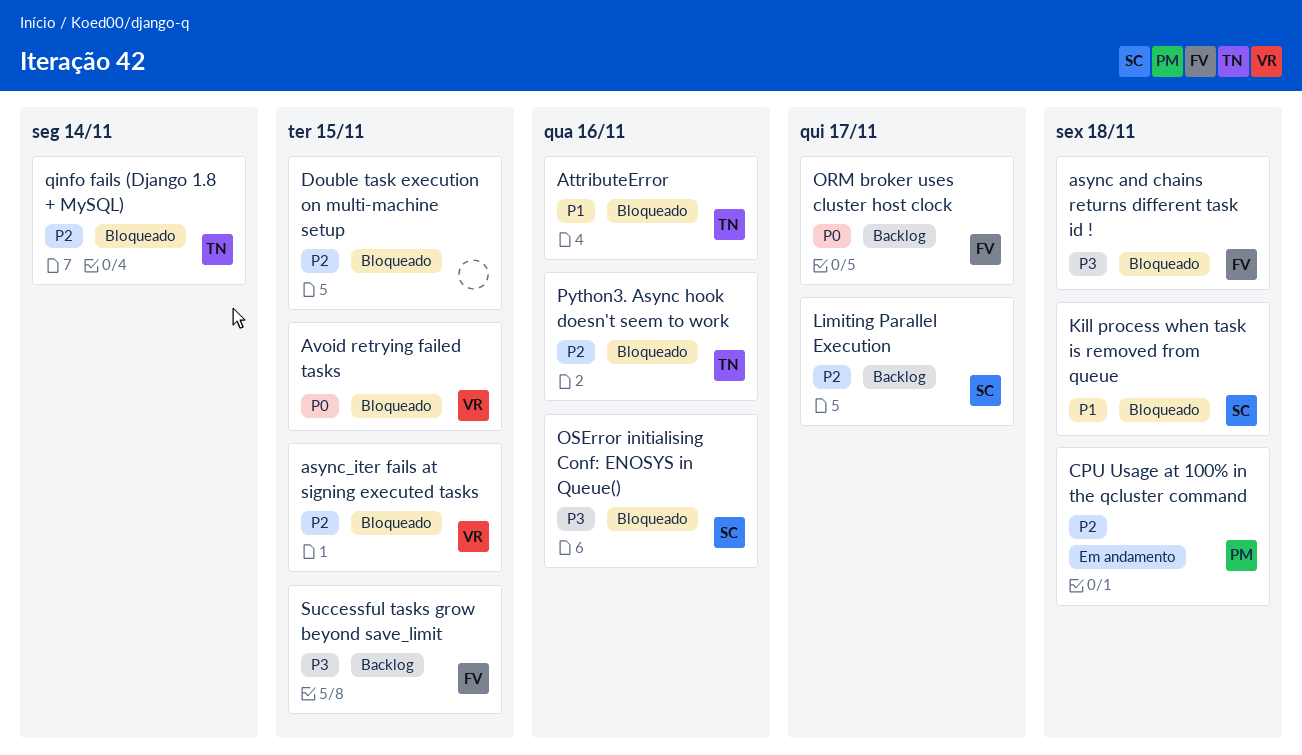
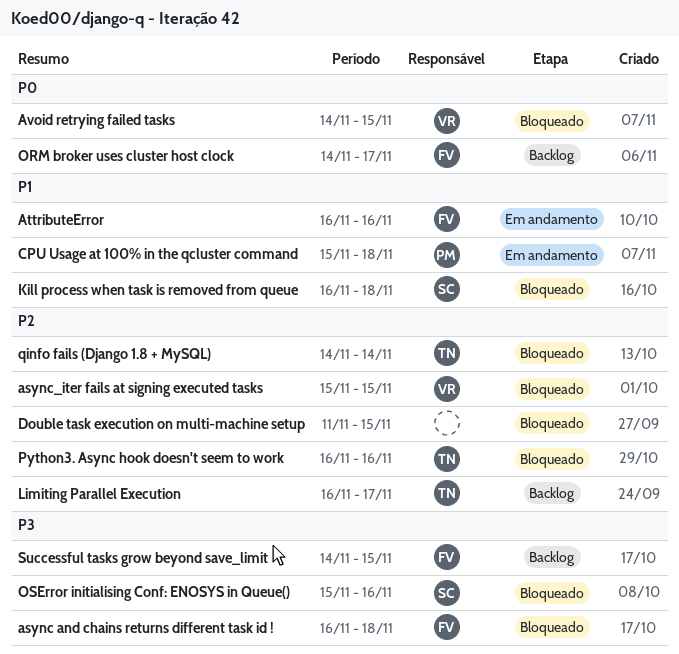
AttributeError, status: Bloqueado -> Em andamento
AttributeError, owner: TN -> FV
CPU Usage at 100% in the qcluster command, priority: P2 -> P1
Limiting Parallel Execution, owner: SC -> TN

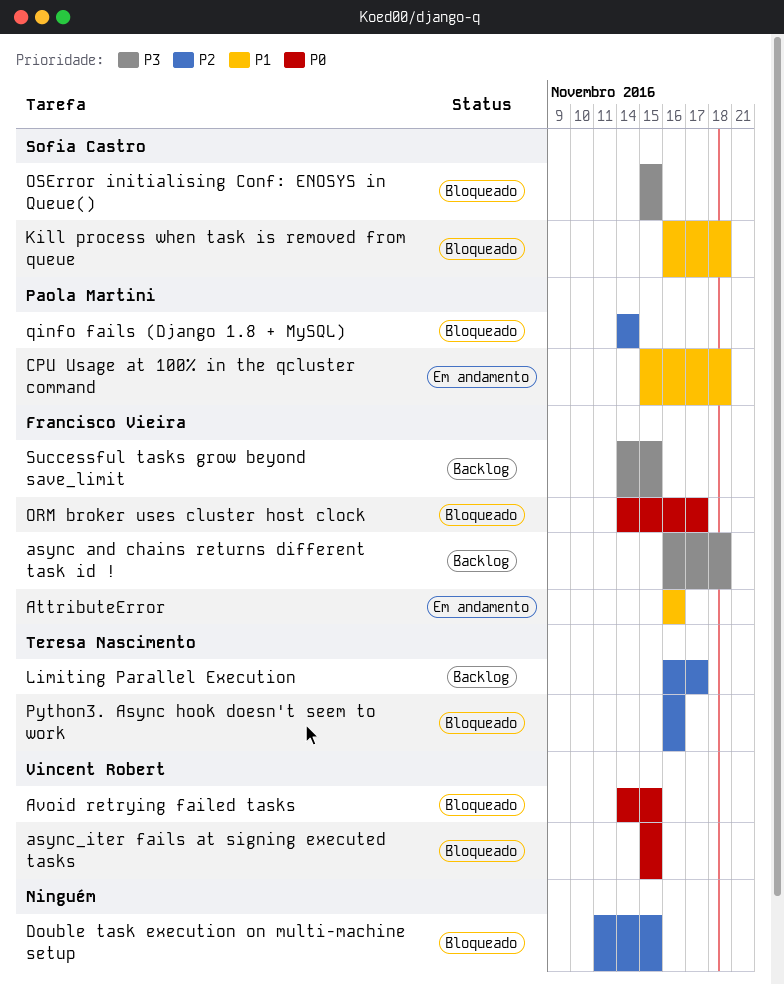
async and chains returns different task id !, status: Bloqueado -> Backlog
async_iter fails at signing executed tasks, priority: P2 -> P0
ORM broker uses cluster host clock, status: Backlog -> Bloqueado
OSError initialising Conf: ENOSYS in Queue(), due: Nov 16 -> Nov 15
qinfo fails (Django 1.8 + MySQL), owner: Teresa Nascimento -> Paola Martini

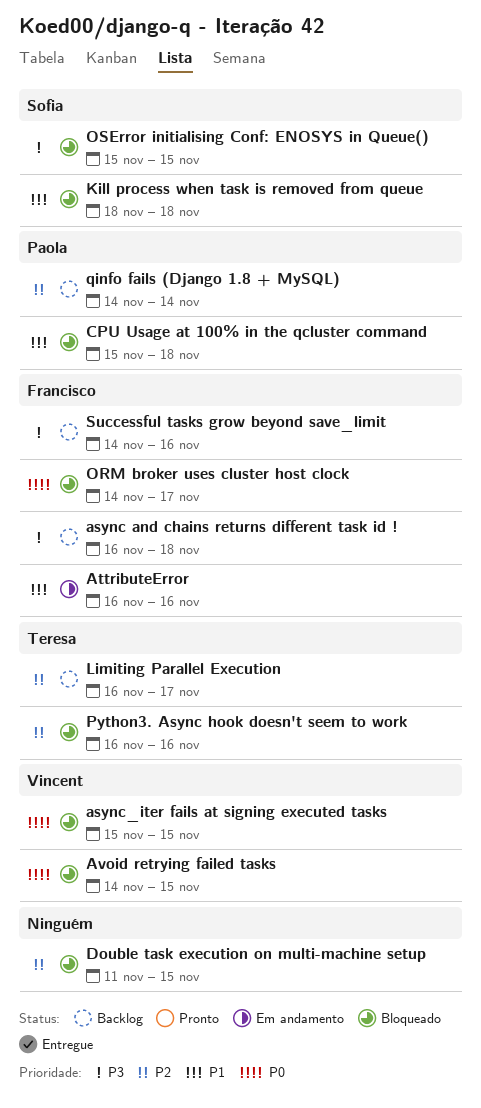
CPU Usage at 100% in the qcluster command, status: Em andamento -> Bloqueado
Kill process when task is removed from queue, start: Nov 16 -> Nov 18
qinfo fails (Django 1.8 + MySQL), status: Bloqueado -> Backlog
Successful tasks grow beyond save_limit, due: Nov 15 -> Nov 16

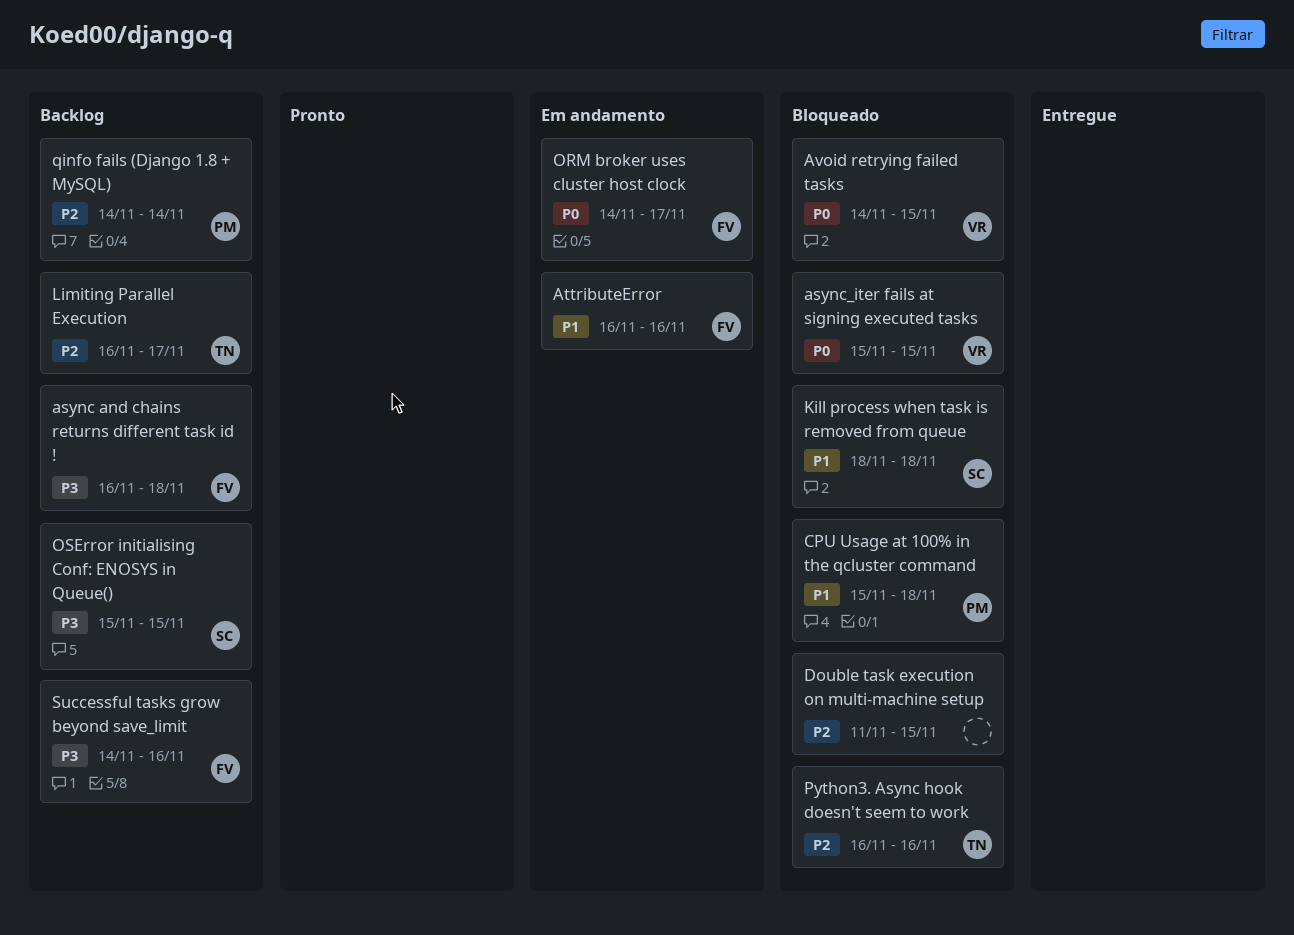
ORM broker uses cluster host clock, status: Bloqueado -> Em andamento
OSError initialising Conf: ENOSYS in Queue(), status: Bloqueado -> Backlog

